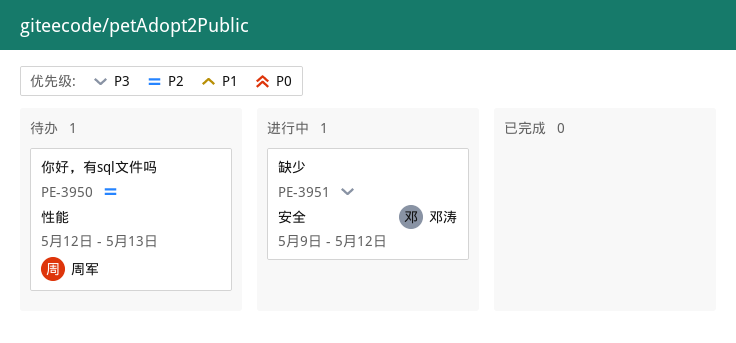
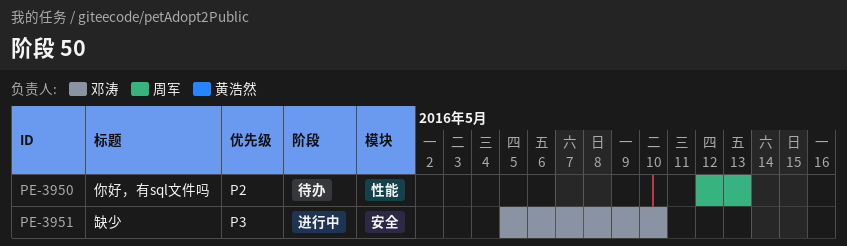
PE-3951, start: May 9 -> May 5
PE-3951, due: May 12 -> May 10

